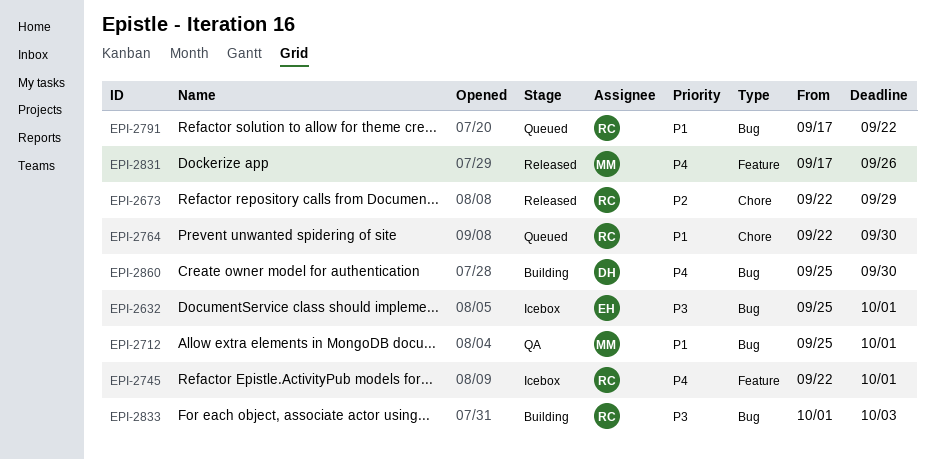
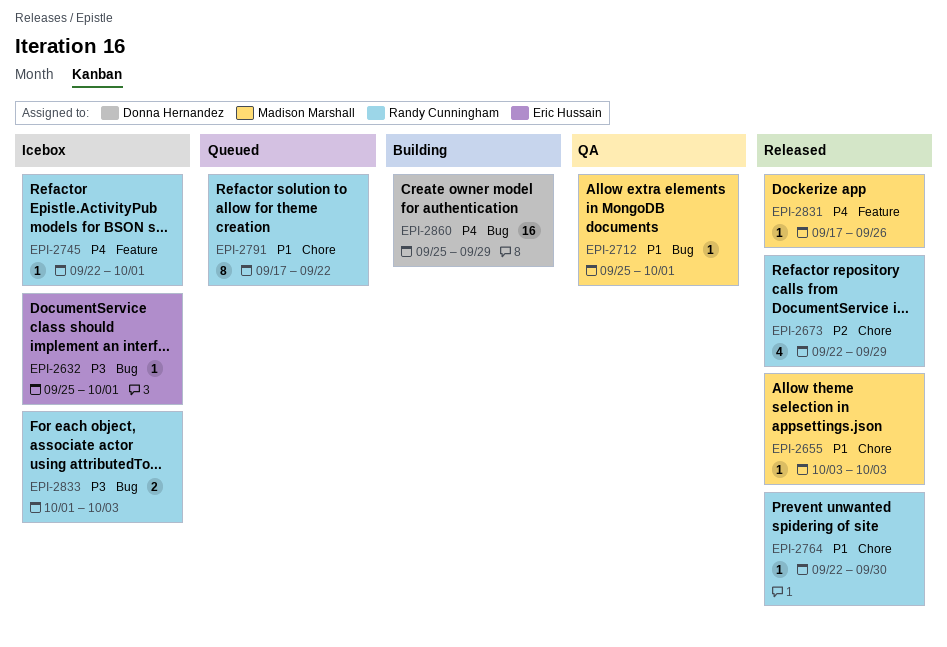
EPI-2655: none -> present
EPI-2764, status: Queued -> Released
EPI-2791, label: Bug -> Chore
EPI-2833, status: Building -> Icebox
EPI-2860, due: Sep 30 -> Sep 29

